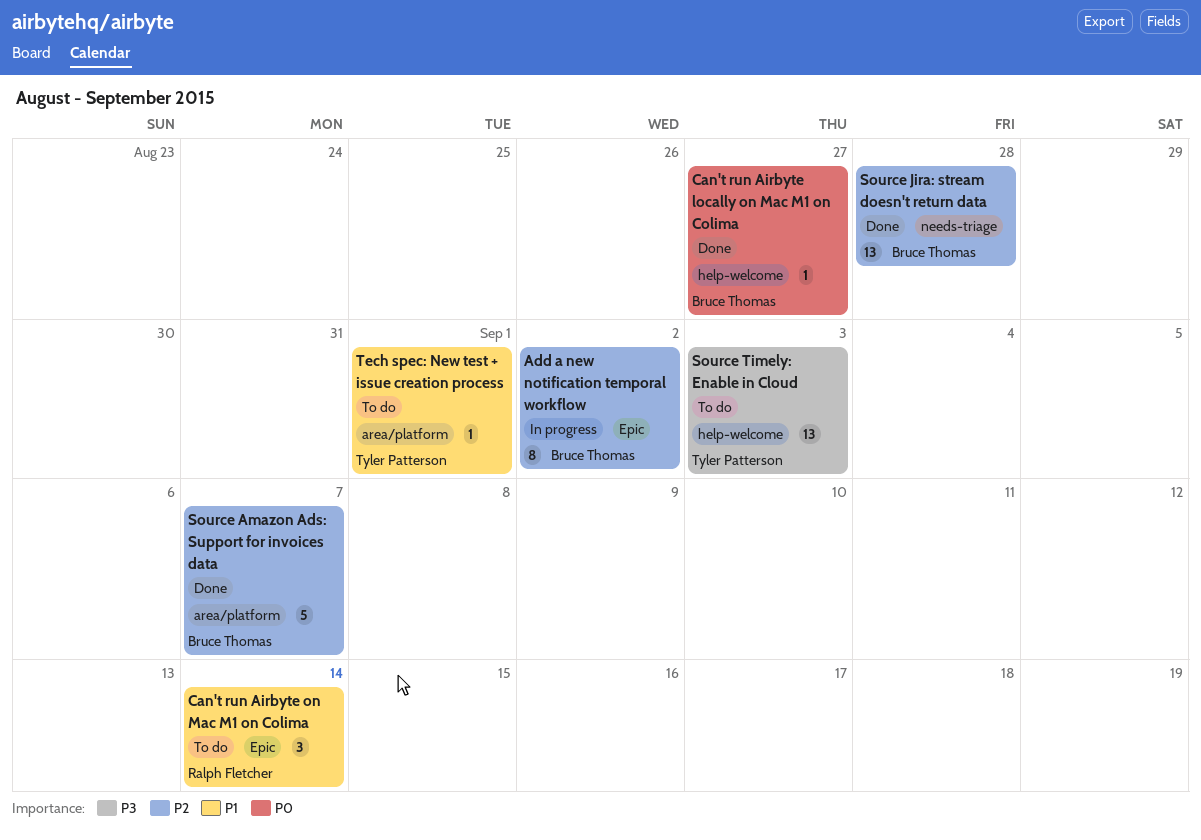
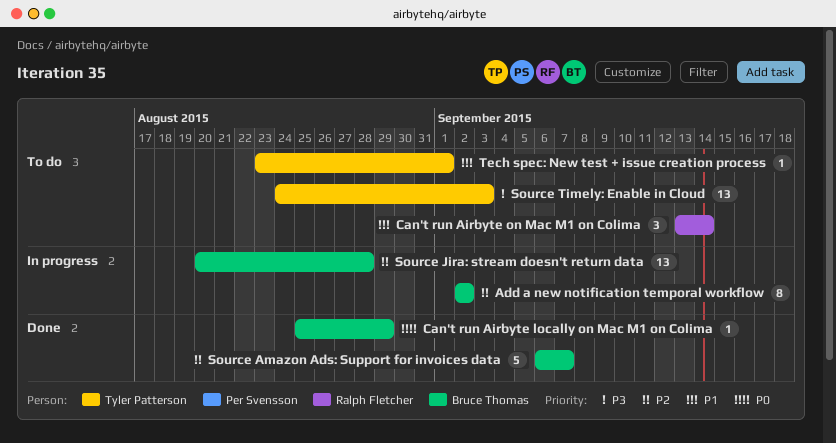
Can't run Airbyte locally on Mac M1 on Colima, due: Aug 27 -> Aug 29
Source Jira: stream doesn't return data, status: Done -> In progress

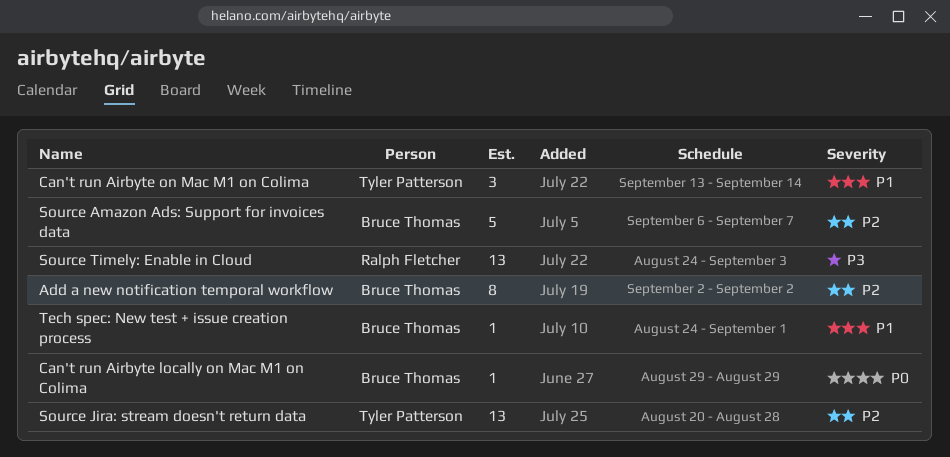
Can't run Airbyte locally on Mac M1 on Colima, start: Aug 25 -> Aug 29
Can't run Airbyte on Mac M1 on Colima, owner: Ralph Fletcher -> Tyler Patterson
Source Jira: stream doesn't return data, owner: Bruce Thomas -> Tyler Patterson
Source Timely: Enable in Cloud, owner: Tyler Patterson -> Ralph Fletcher
Tech spec: New test + issue creation process, owner: Tyler Patterson -> Bruce Thomas
Tech spec: New test + issue creation process, start: Aug 23 -> Aug 24

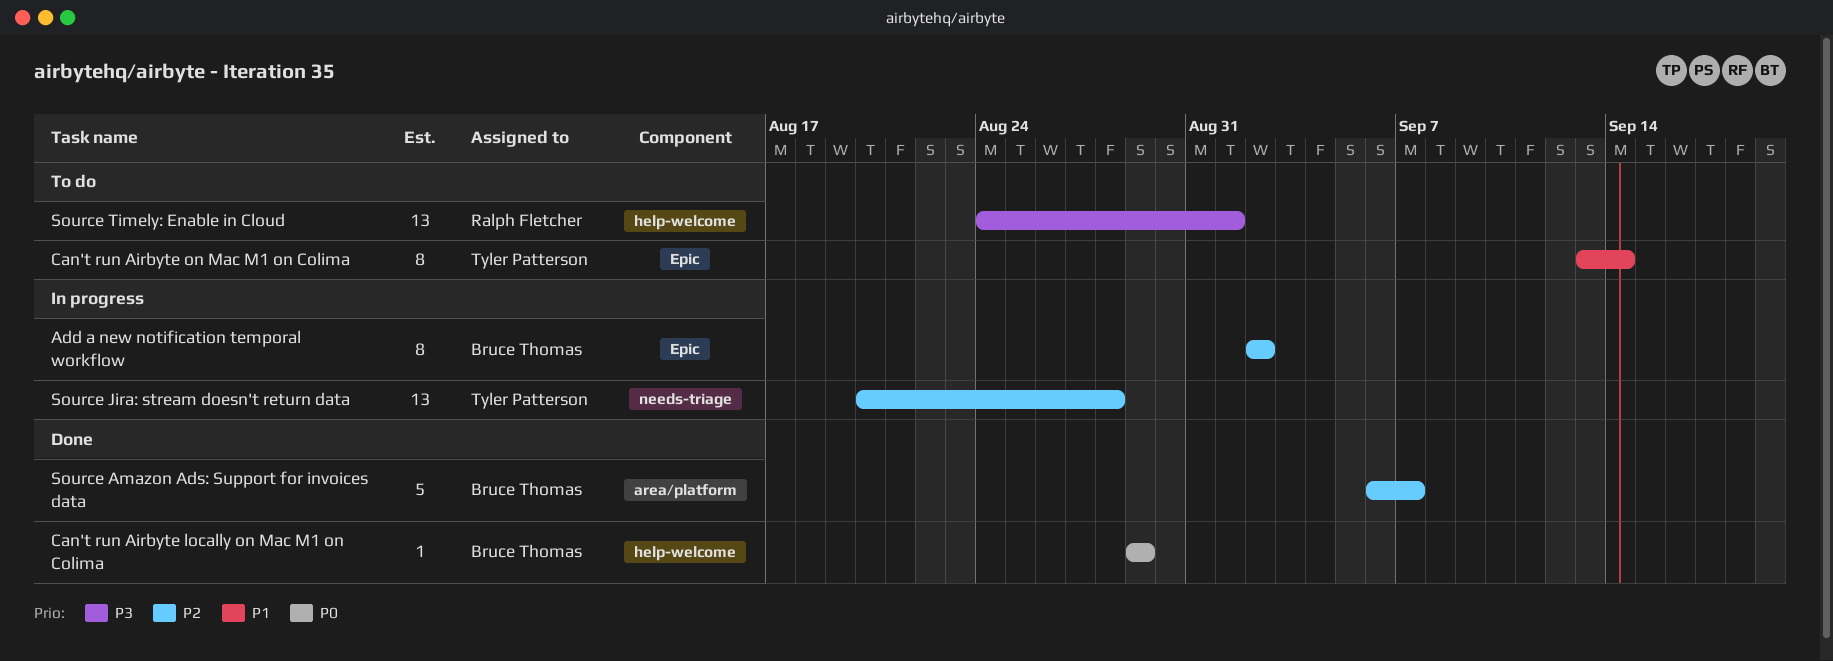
Can't run Airbyte on Mac M1 on Colima, estimate: 3 -> 8
Source Timely: Enable in Cloud, due: Sep 3 -> Sep 1
Tech spec: New test + issue creation process: present -> none

